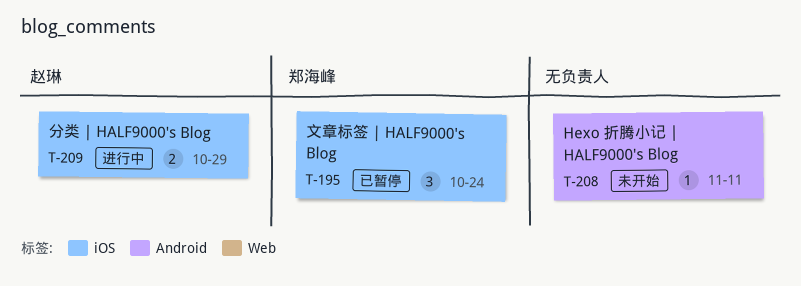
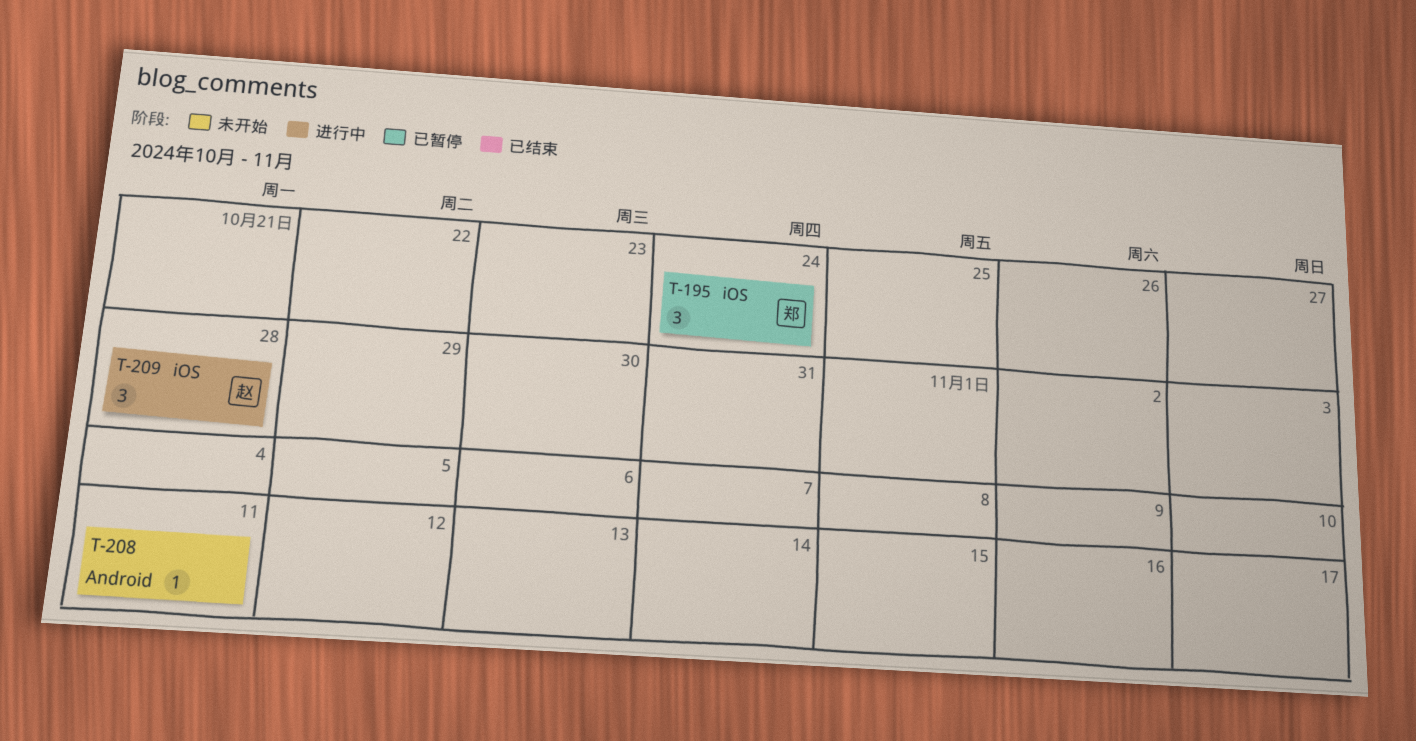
T-209, estimate: 2 -> 3
T-209, due: Oct 29 -> Oct 28

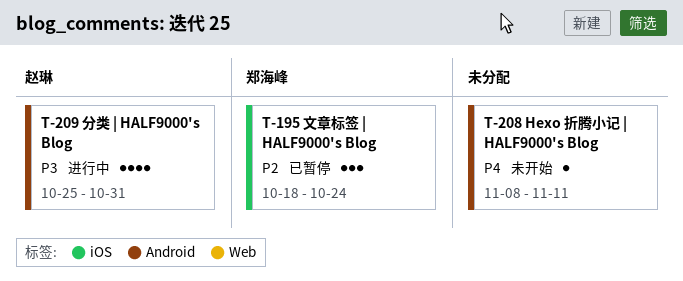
T-209, label: iOS -> Android
T-209, estimate: 3 -> 4
T-209, due: Oct 28 -> Oct 31

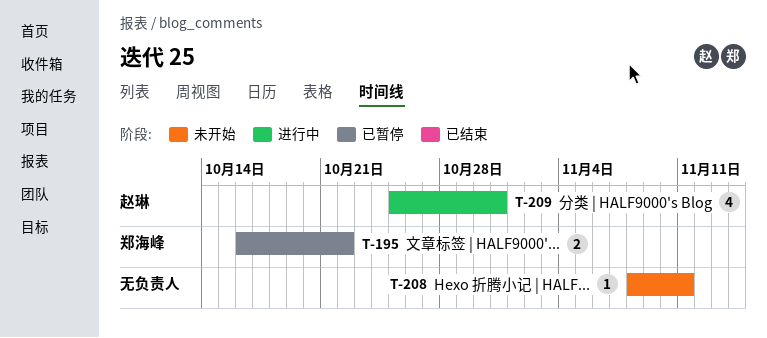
T-195, estimate: 3 -> 2
T-195, start: Oct 18 -> Oct 16
T-195, due: Oct 24 -> Oct 22

